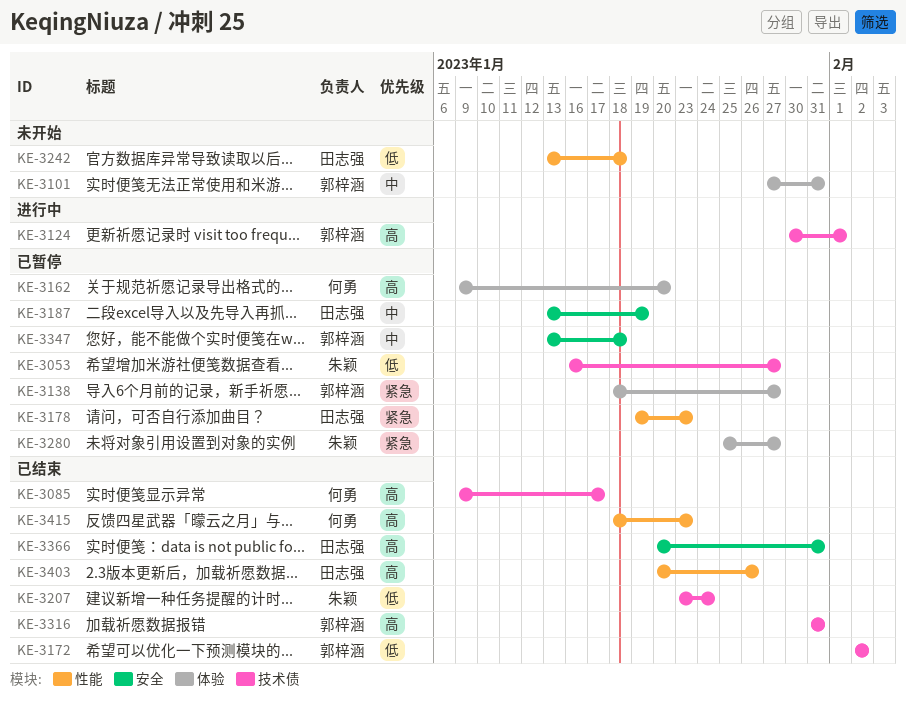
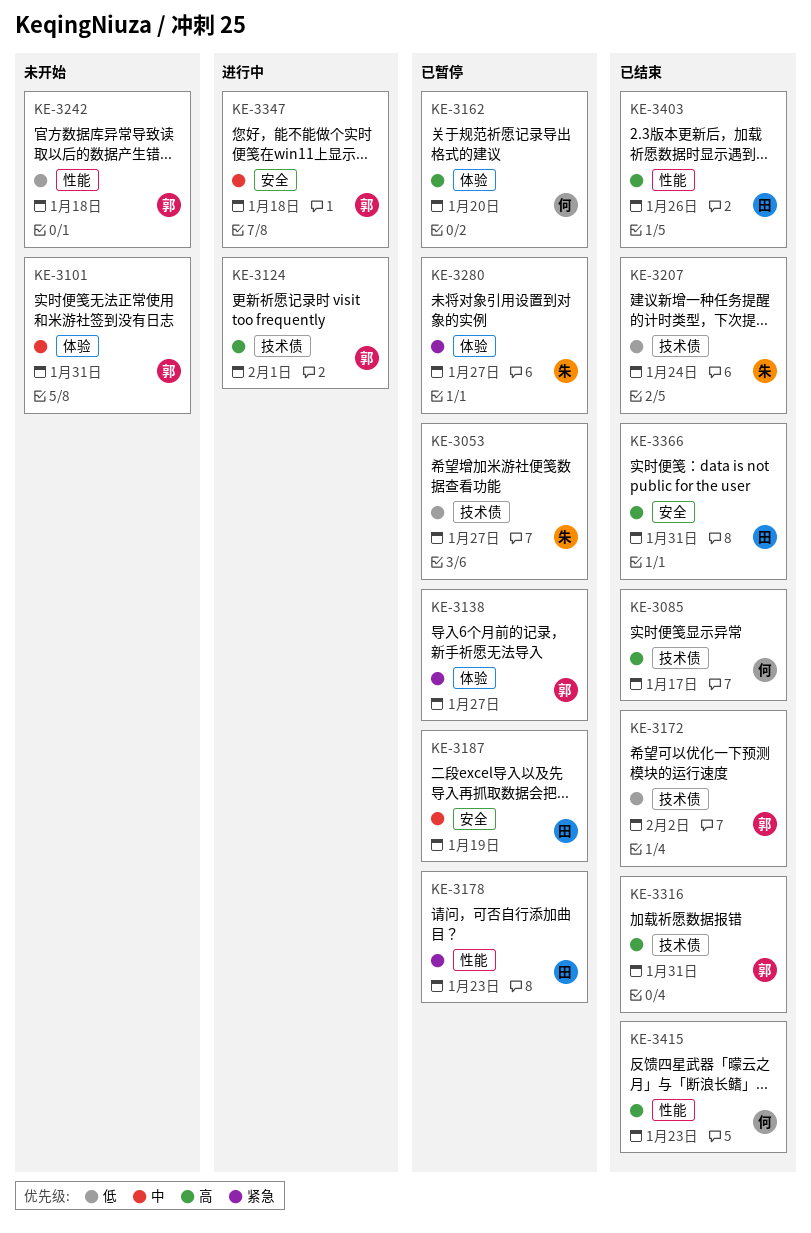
KE-3242, owner: 田志强 -> 郭梓涵
KE-3347, status: 已暂停 -> 进行中

